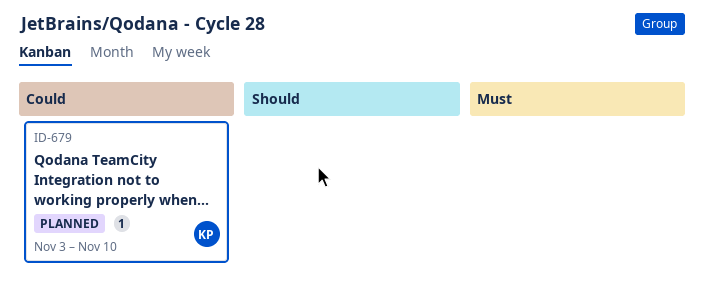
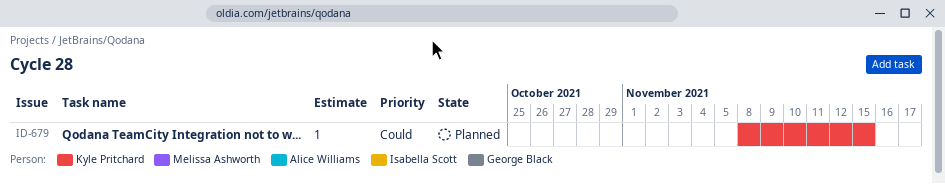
ID-679, start: Nov 3 -> Nov 8
ID-679, due: Nov 10 -> Nov 15

